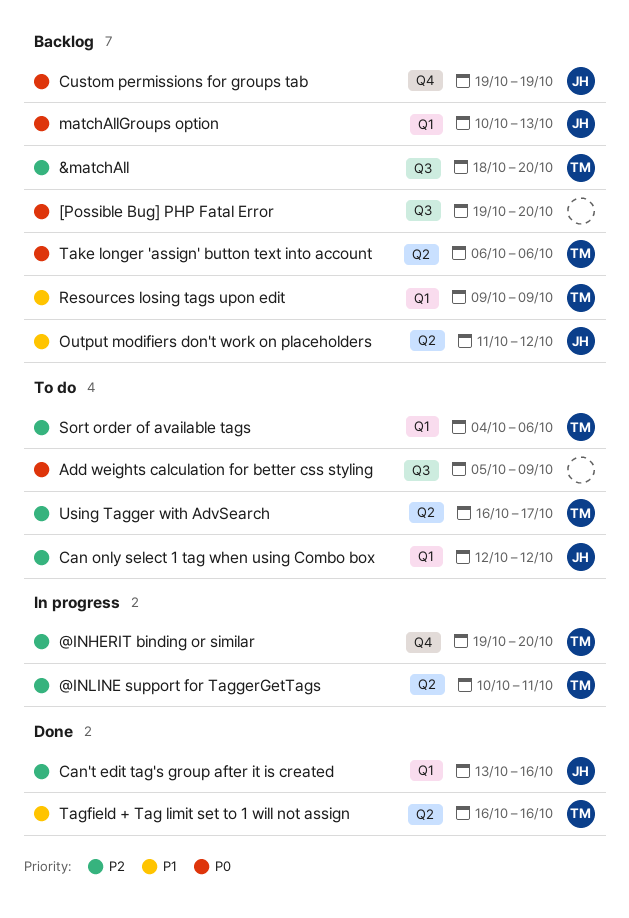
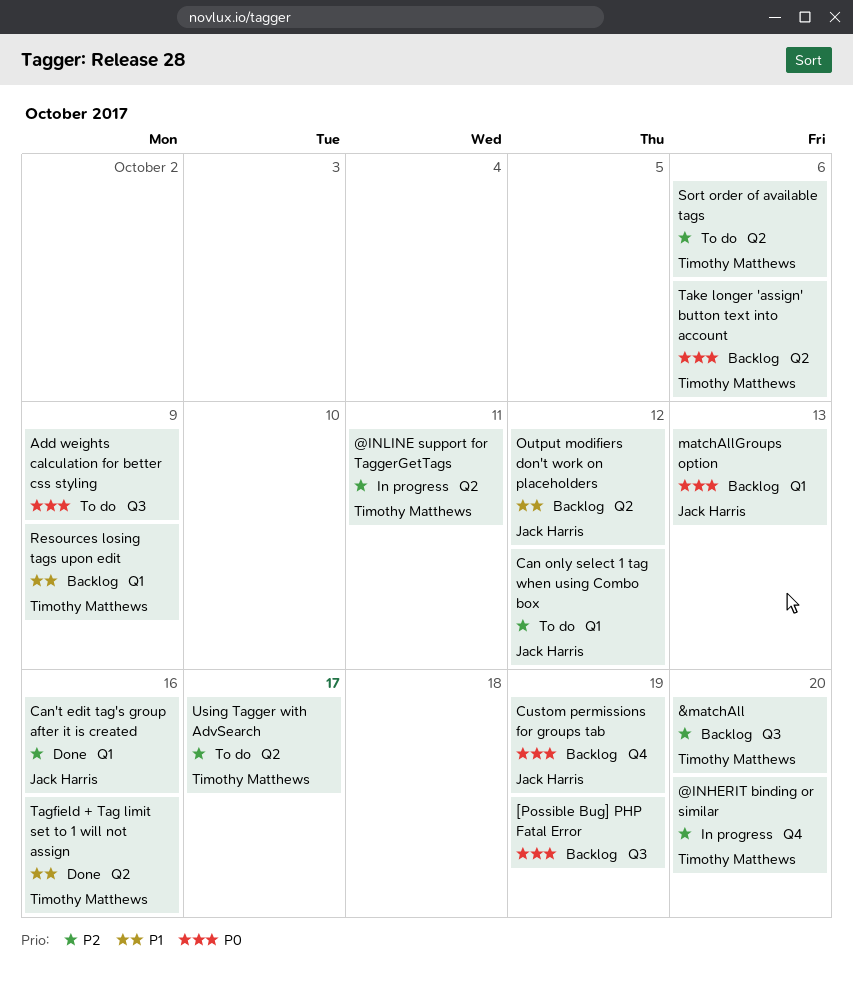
[Possible Bug] PHP Fatal Error, due: Oct 20 -> Oct 19
Sort order of available tags, label: Q1 -> Q2

